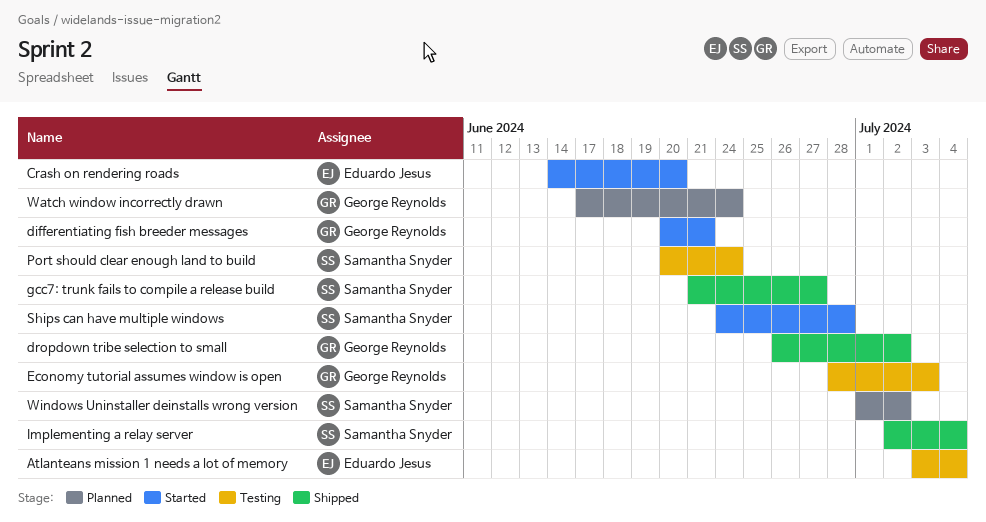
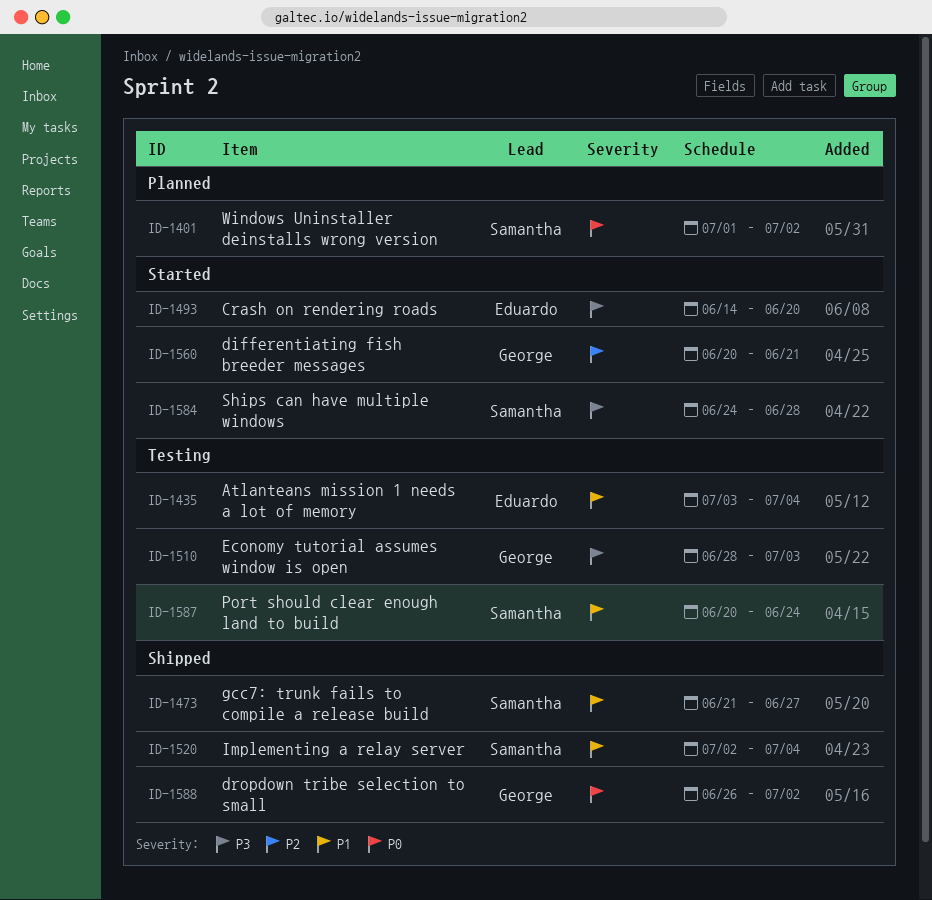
Watch window incorrectly drawn: present -> none

